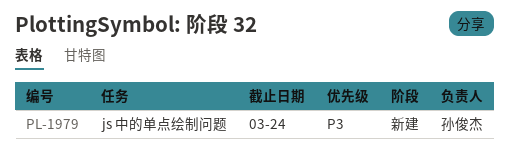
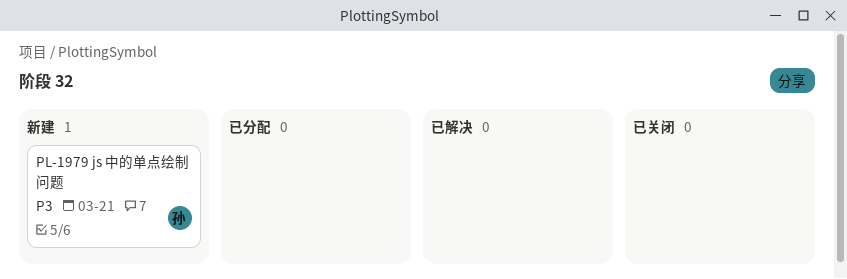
PL-1979, due: Mar 24 -> Mar 21

